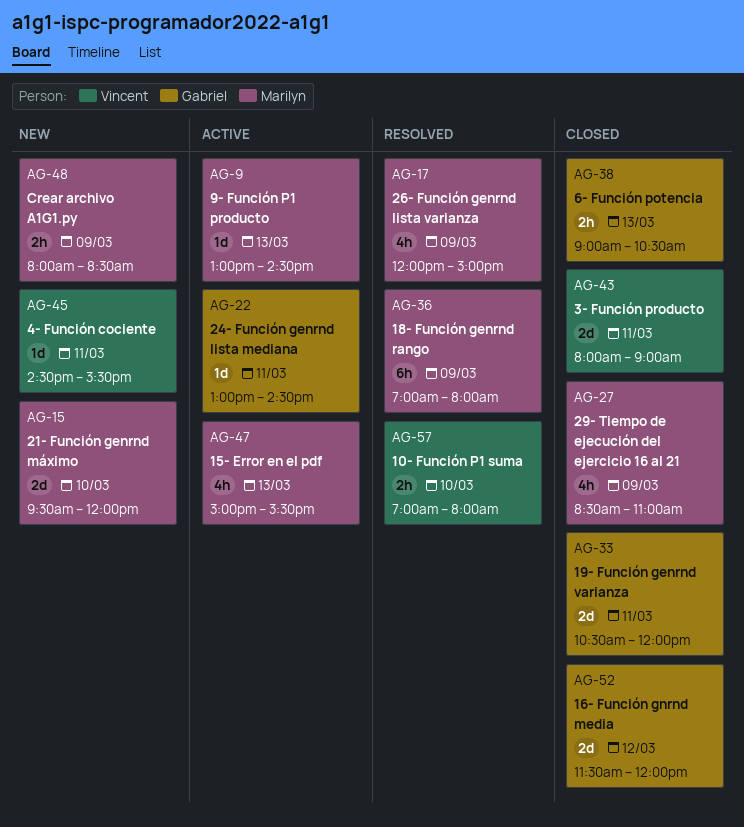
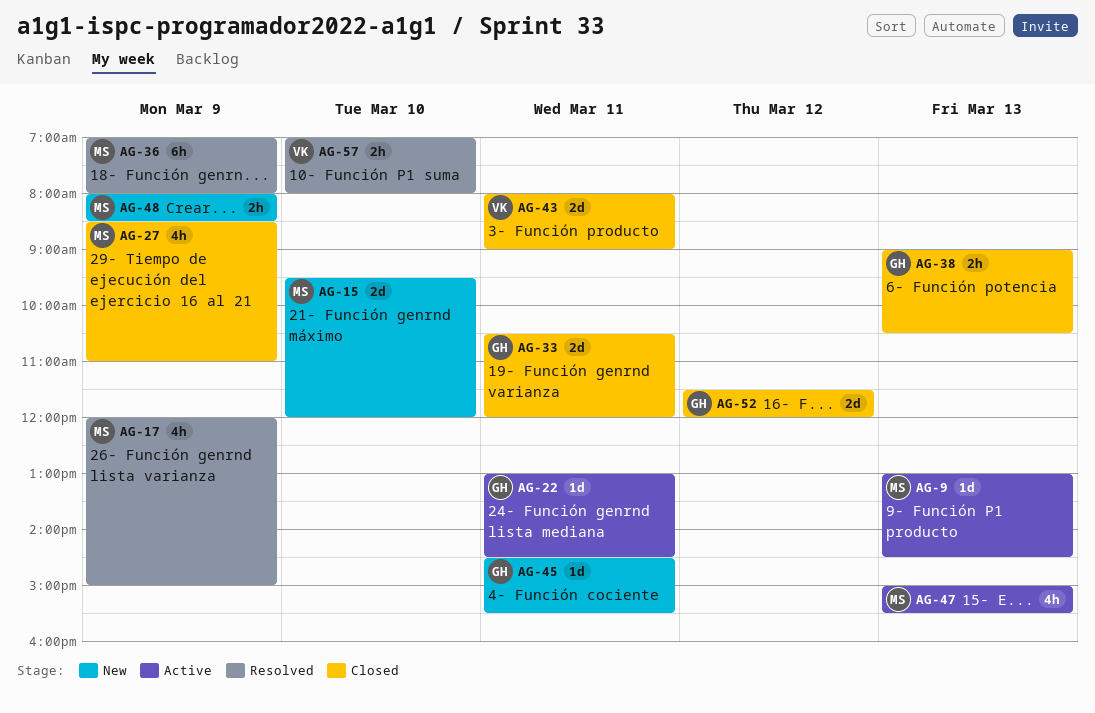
AG-45, owner: Vincent -> Gabriel

